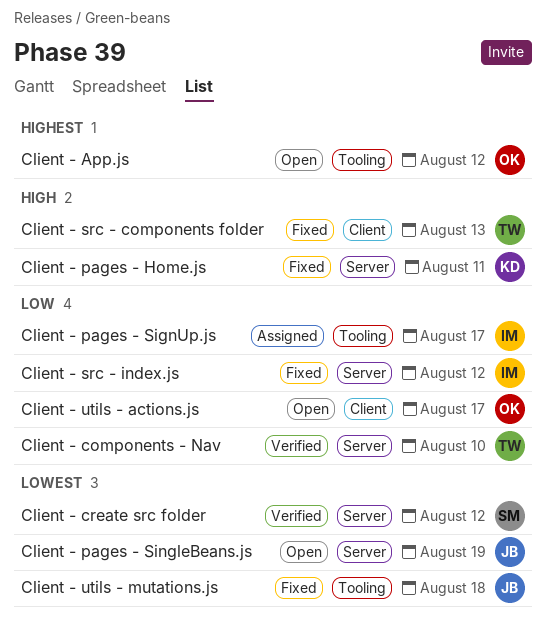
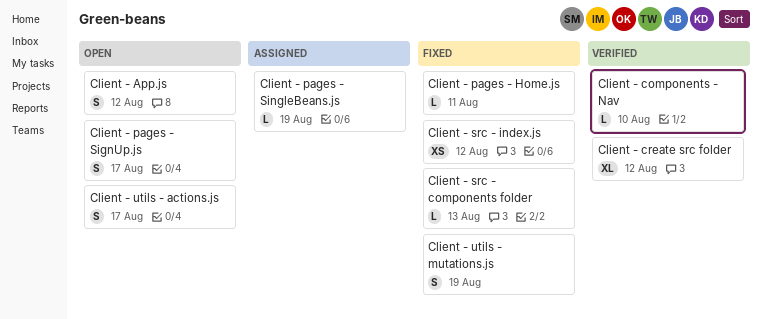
Client - pages - SignUp.js, status: Assigned -> Open
Client - pages - SingleBeans.js, status: Open -> Assigned
Client - utils - mutations.js, due: Aug 18 -> Aug 19

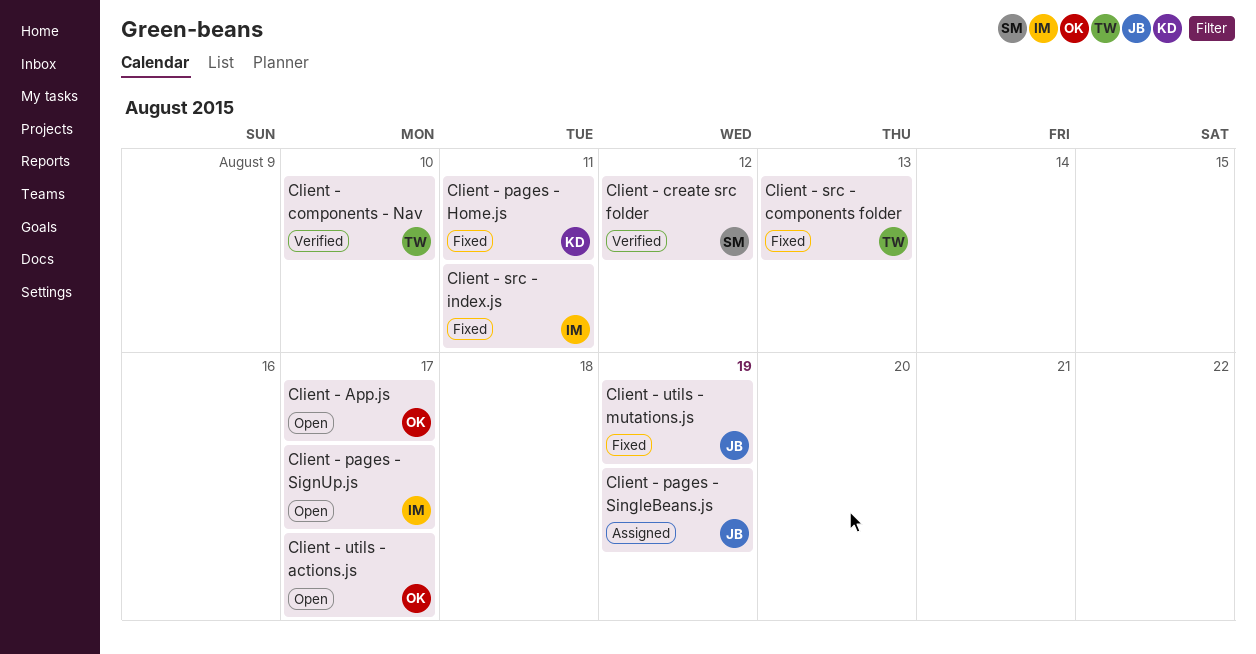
Client - App.js, due: Aug 12 -> Aug 17
Client - src - index.js, due: Aug 12 -> Aug 11

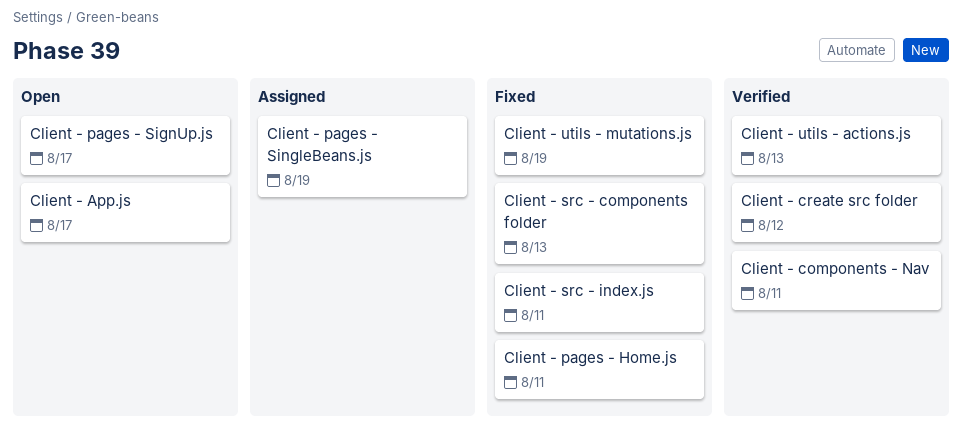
Client - components - Nav, due: Aug 10 -> Aug 11
Client - utils - actions.js, status: Open -> Verified
Client - utils - actions.js, due: Aug 17 -> Aug 13

